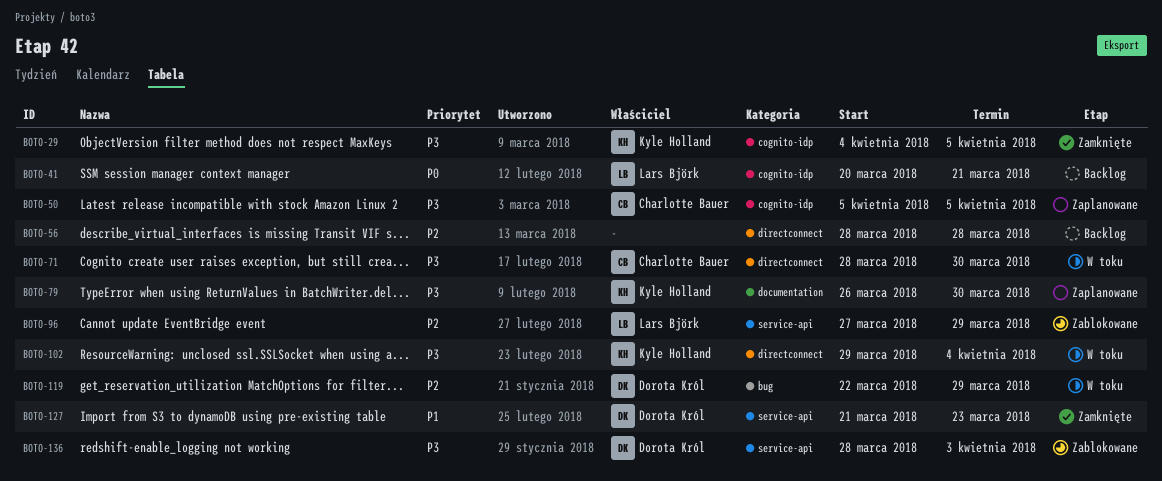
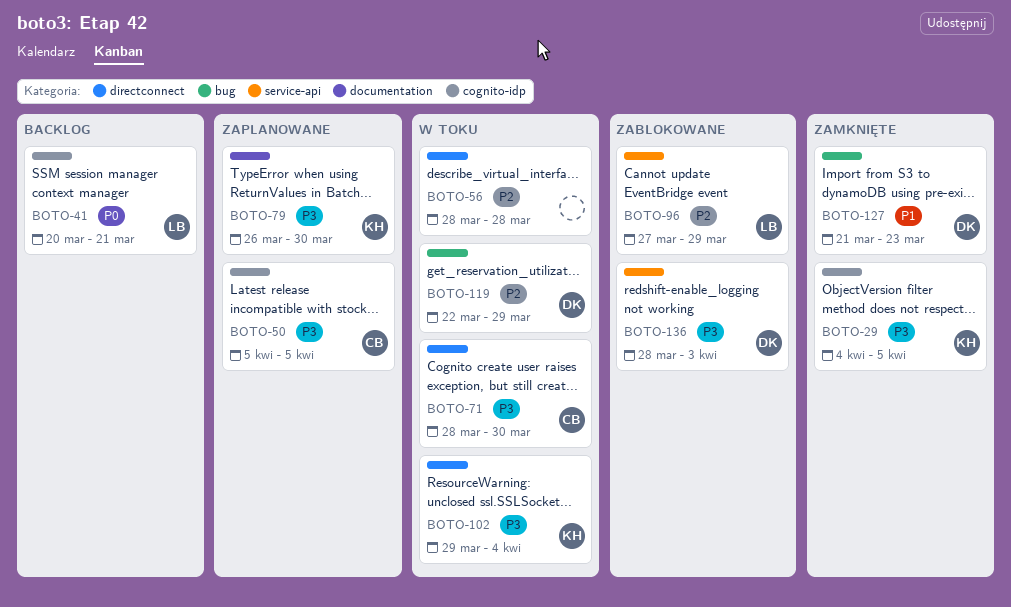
BOTO-56, status: Backlog -> W toku
BOTO-127, label: service-api -> bug

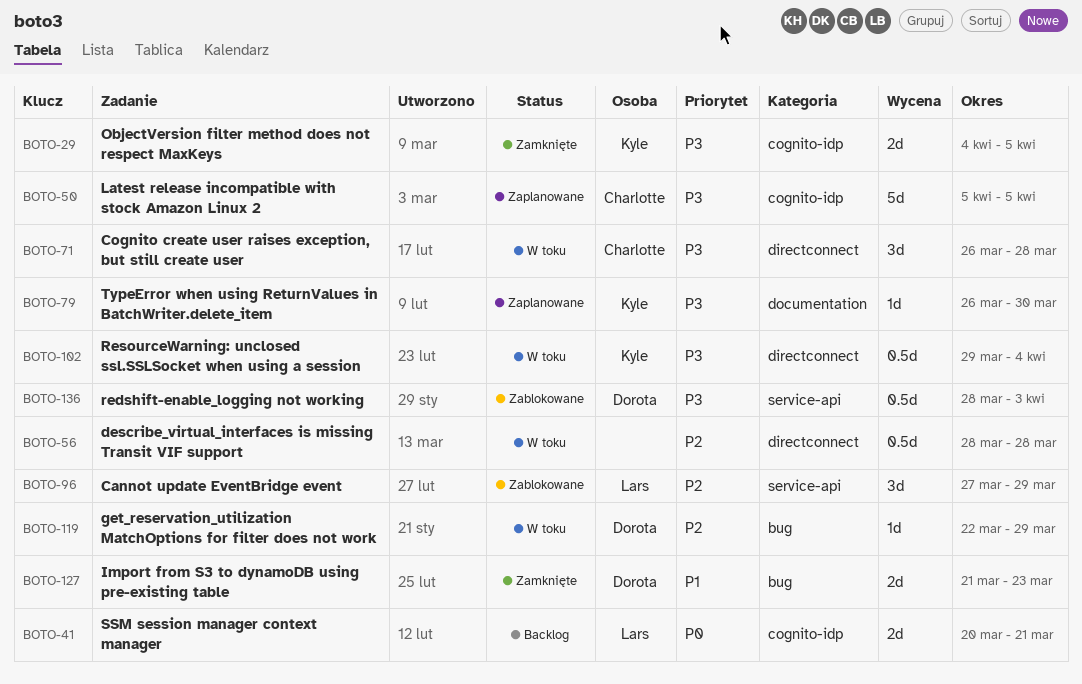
BOTO-71, start: Mar 28 -> Mar 26
BOTO-71, due: Mar 30 -> Mar 28

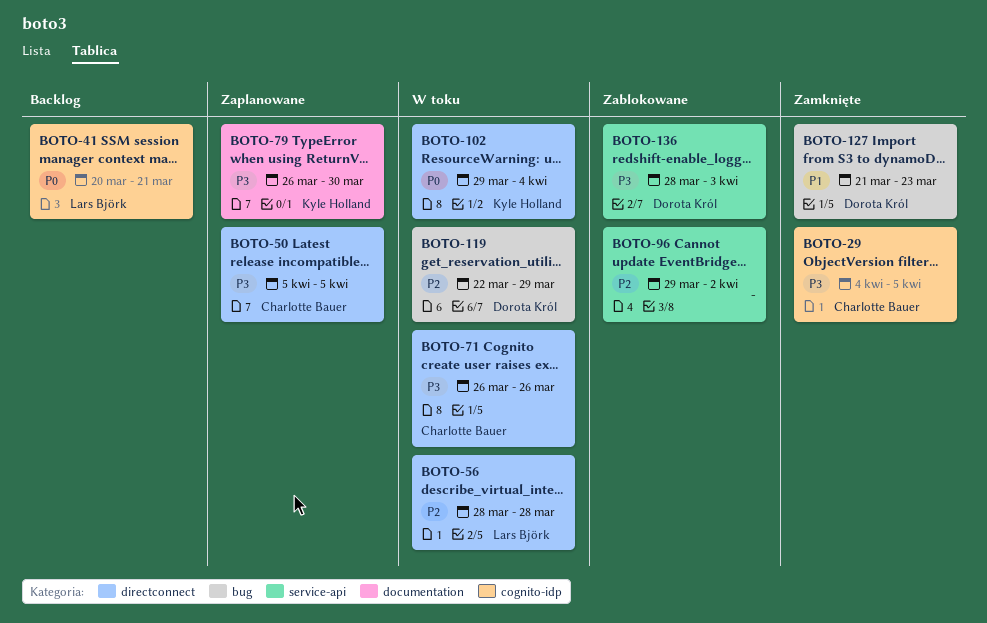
BOTO-29, owner: Kyle Holland -> Charlotte Bauer
BOTO-50, label: cognito-idp -> directconnect
BOTO-56, owner: none -> Lars Björk
BOTO-71, due: Mar 28 -> Mar 26
BOTO-96, owner: Lars Björk -> none
BOTO-96, start: Mar 27 -> Mar 29
BOTO-96, due: Mar 29 -> Apr 2
BOTO-102, priority: P3 -> P0

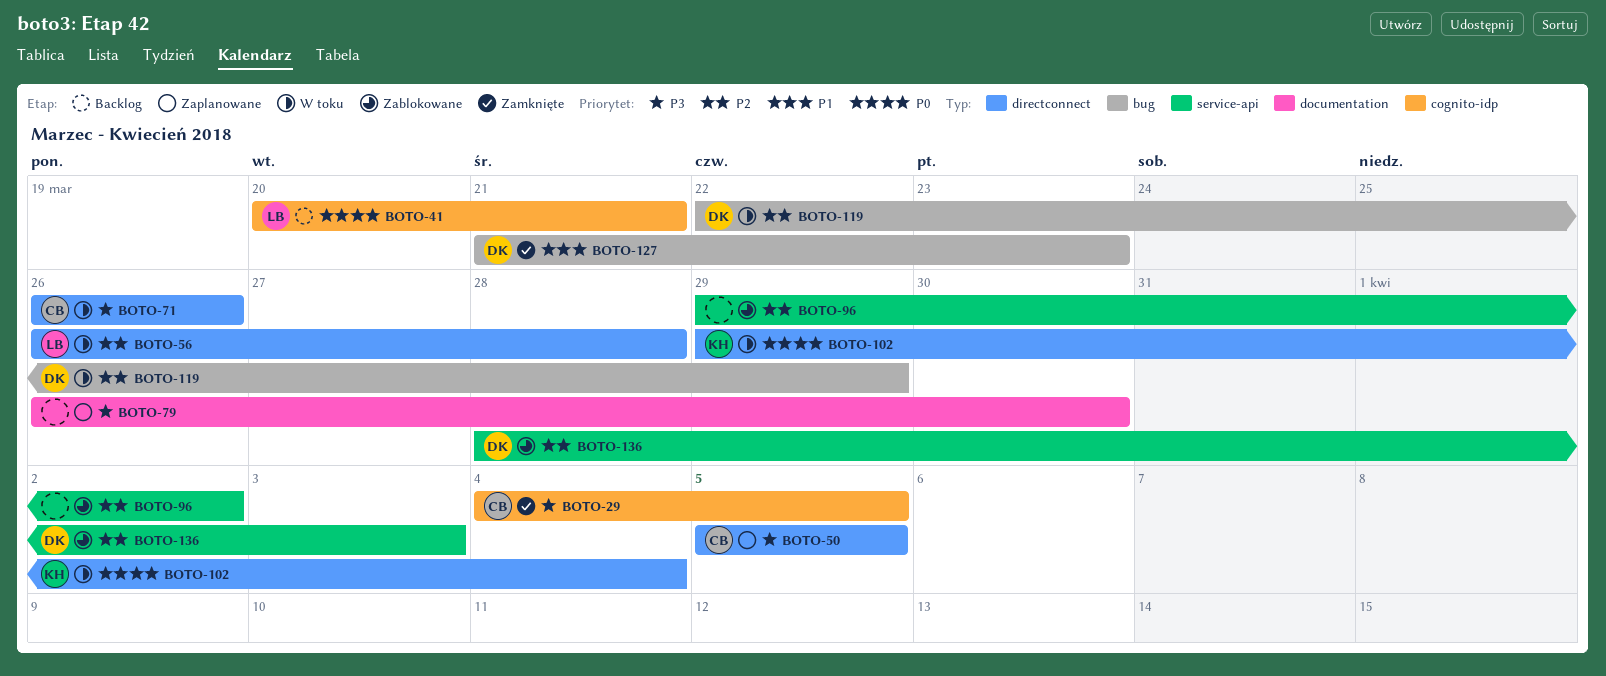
BOTO-56, start: Mar 28 -> Mar 26
BOTO-79, owner: Kyle Holland -> none
BOTO-136, priority: P3 -> P2

